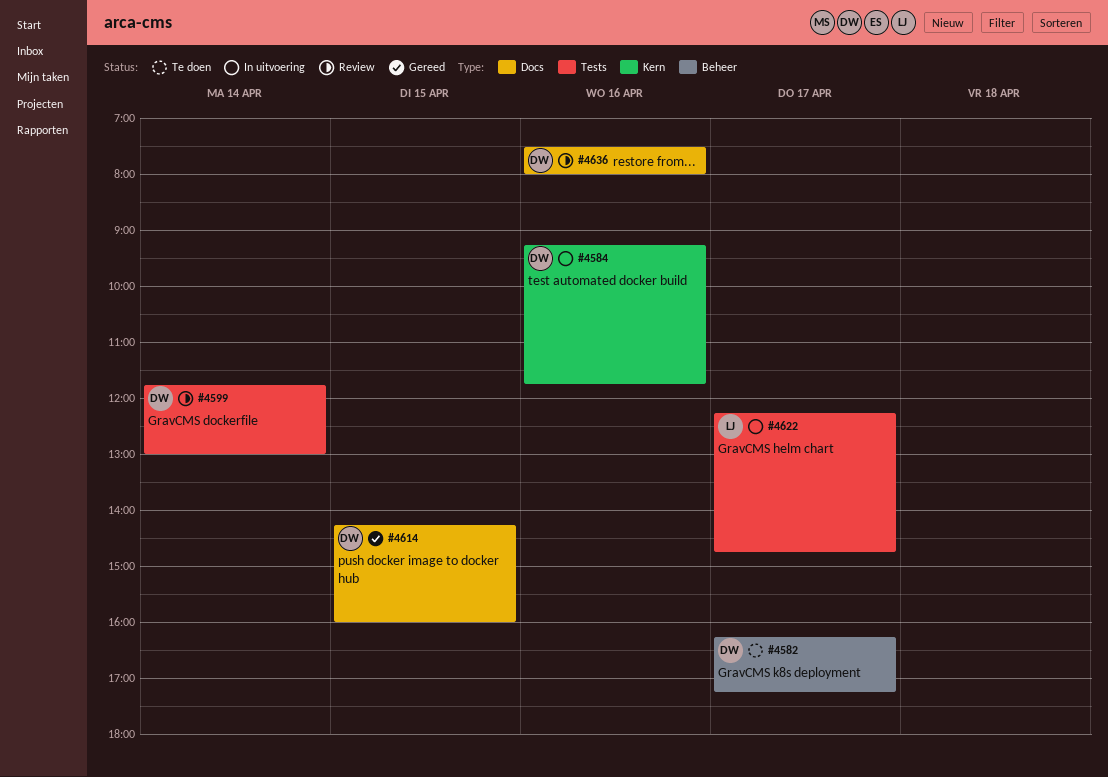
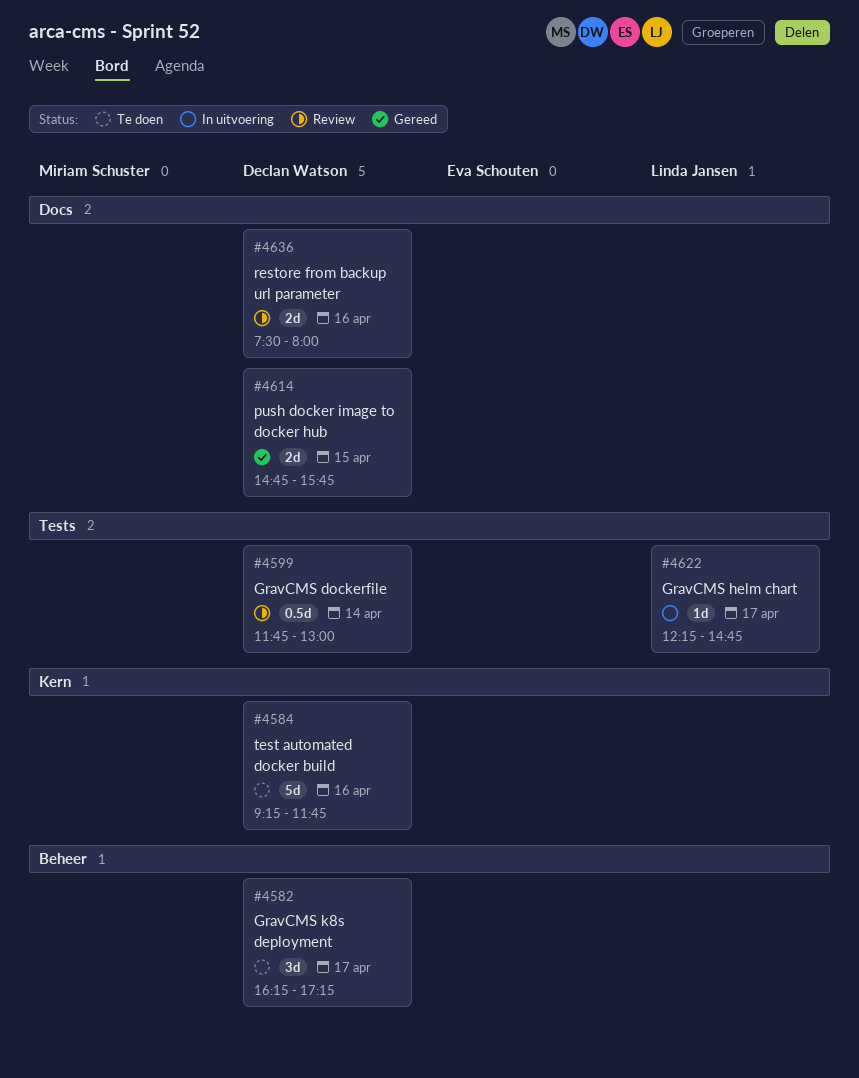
#4584, status: In uitvoering -> Te doen
#4614, begins: 14:15 -> 14:45
#4614, ends: 16:00 -> 15:45

